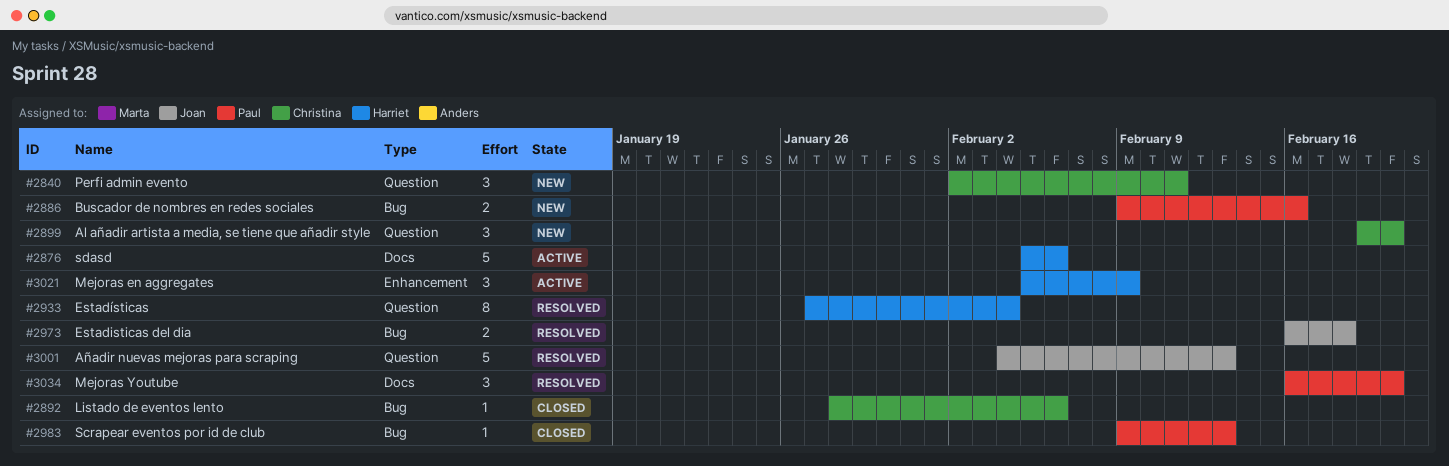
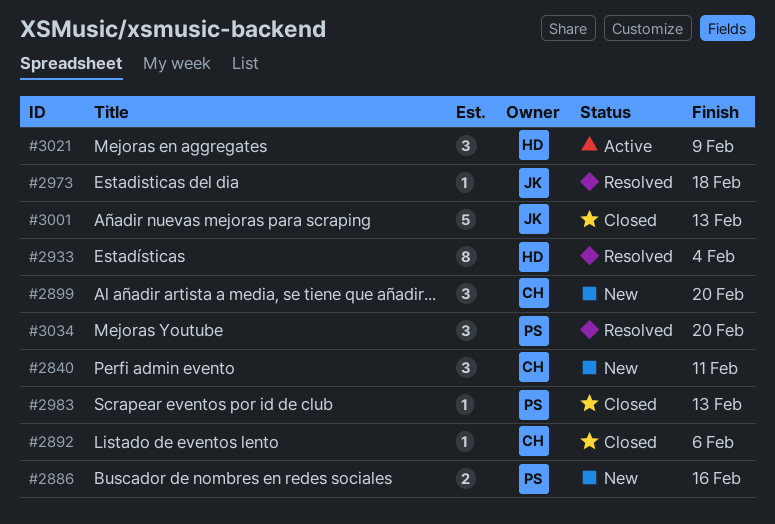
#2876: present -> none
#2973, estimate: 2 -> 1
#3001, status: Resolved -> Closed

